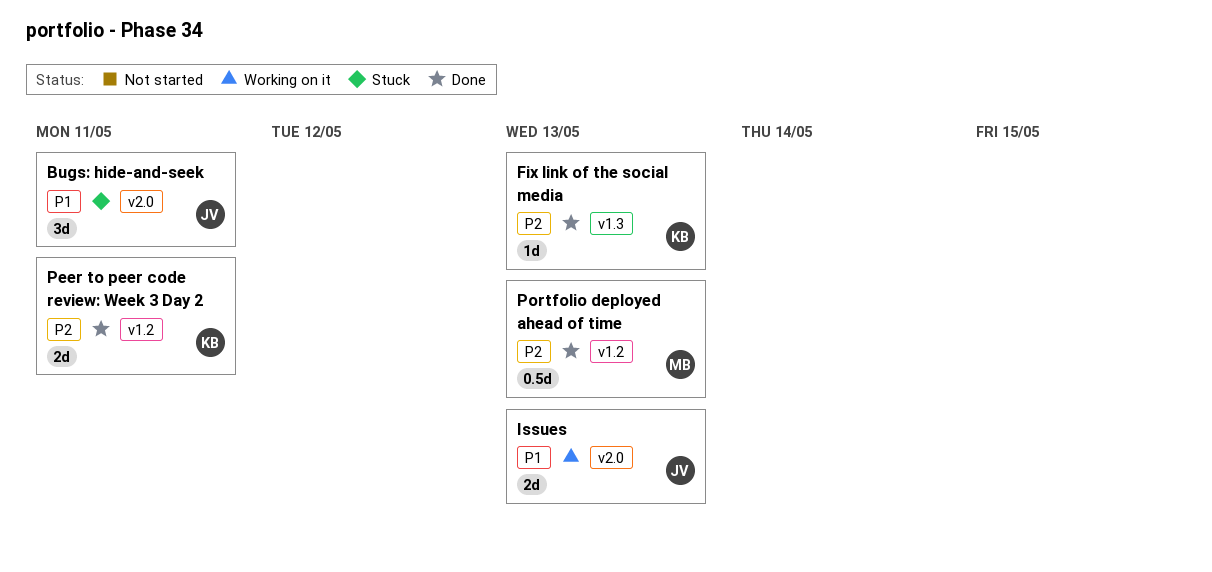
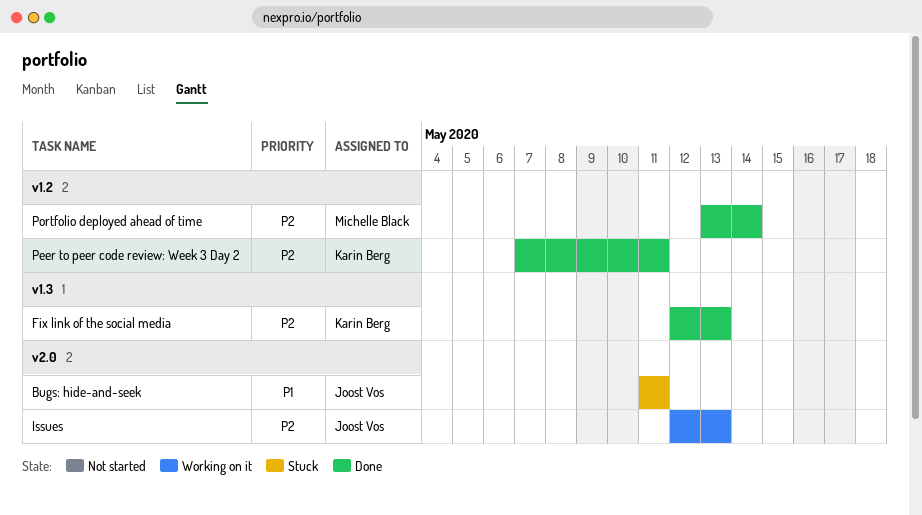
Issues, priority: P1 -> P2
Portfolio deployed ahead of time, due: May 13 -> May 14

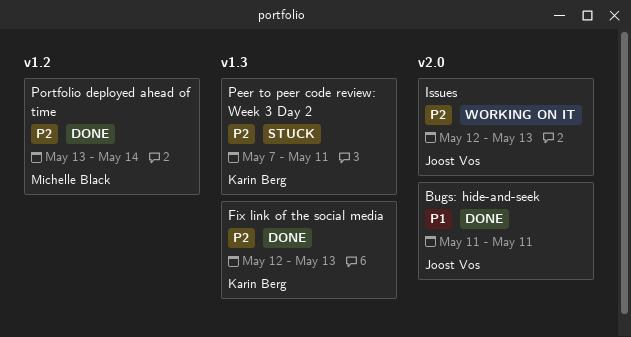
Bugs: hide-and-seek, status: Stuck -> Done
Peer to peer code review: Week 3 Day 2, status: Done -> Stuck
Peer to peer code review: Week 3 Day 2, label: v1.2 -> v1.3

